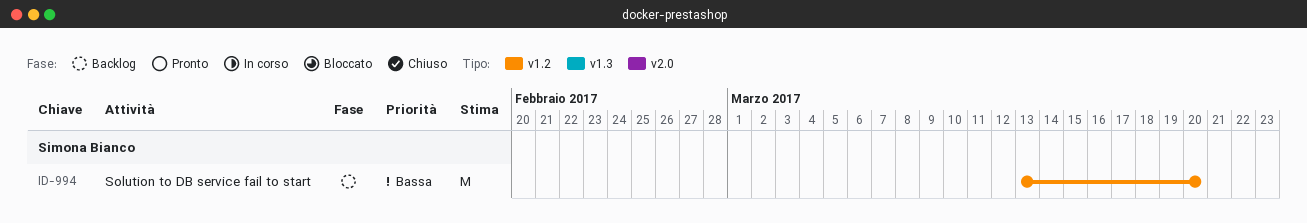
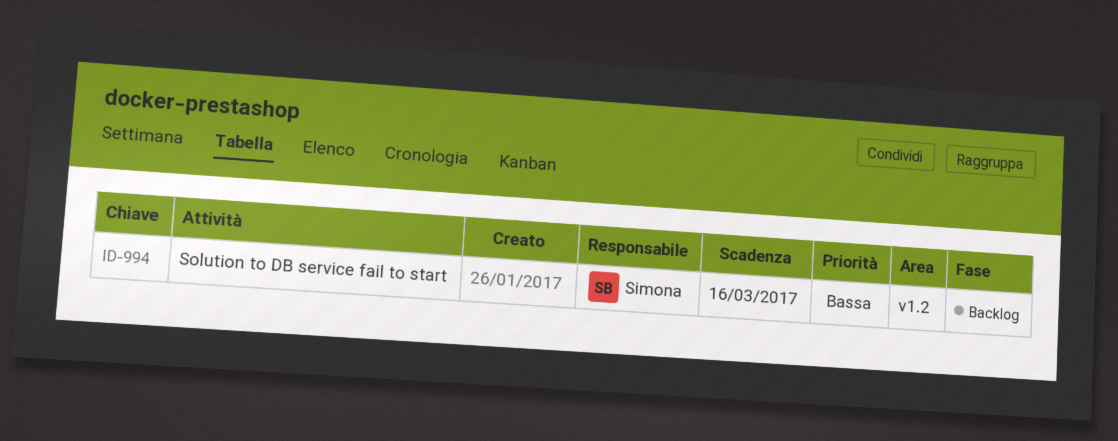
ID-994, due: Mar 20 -> Mar 16

